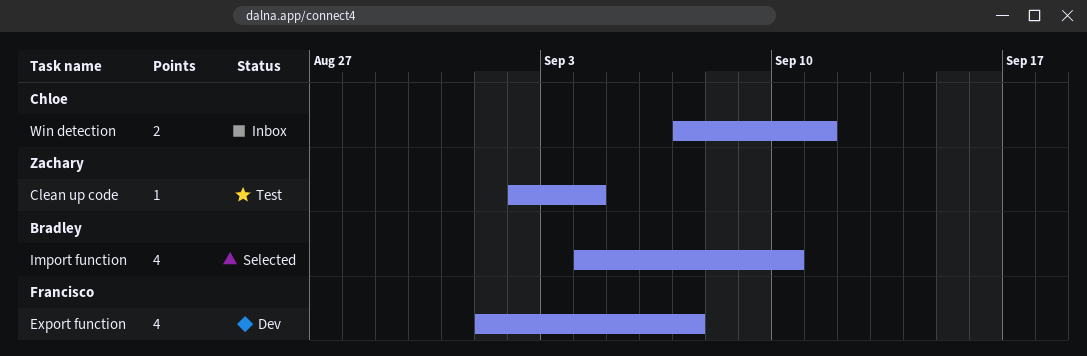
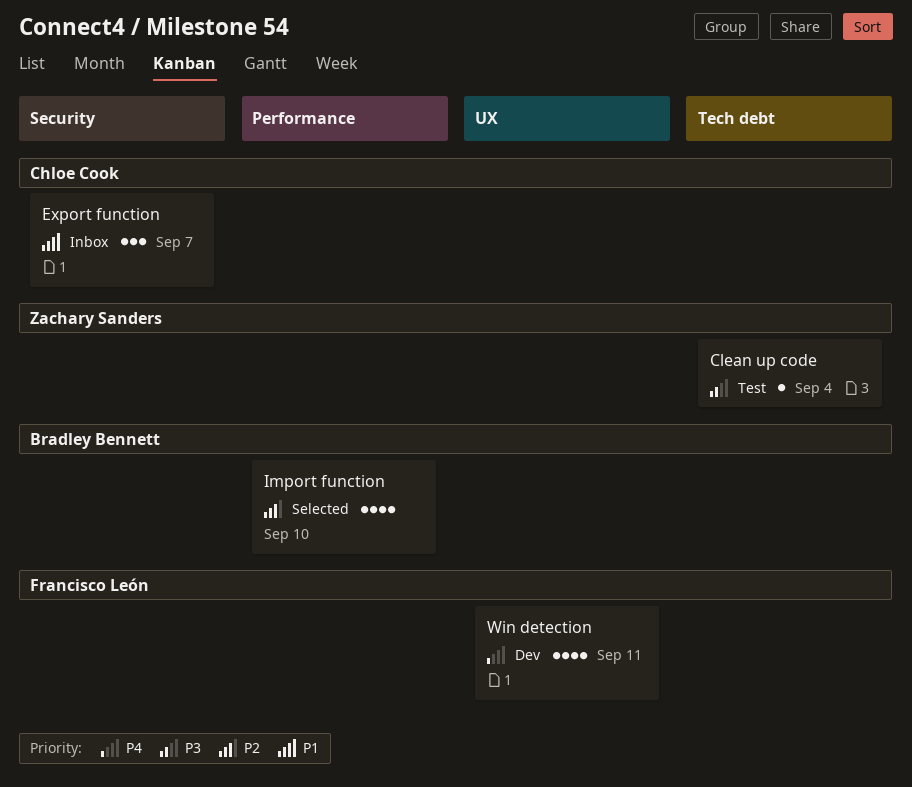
Export function, status: Dev -> Inbox
Export function, owner: Francisco León -> Chloe Cook
Export function, estimate: 4 -> 3
Win detection, status: Inbox -> Dev
Win detection, owner: Chloe Cook -> Francisco León
Win detection, estimate: 2 -> 4

